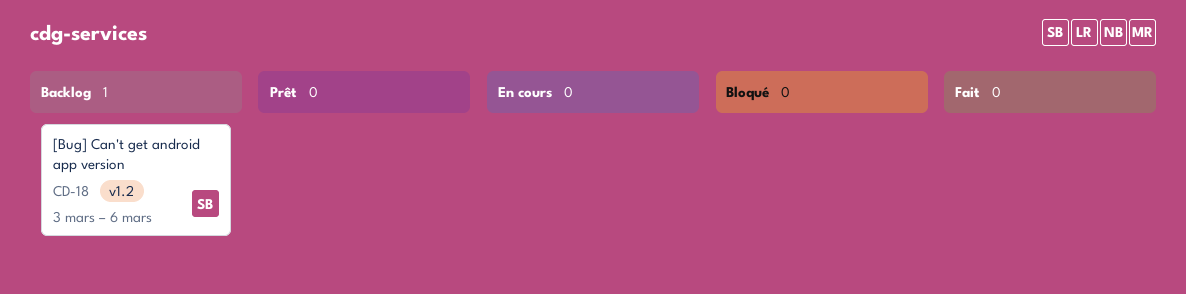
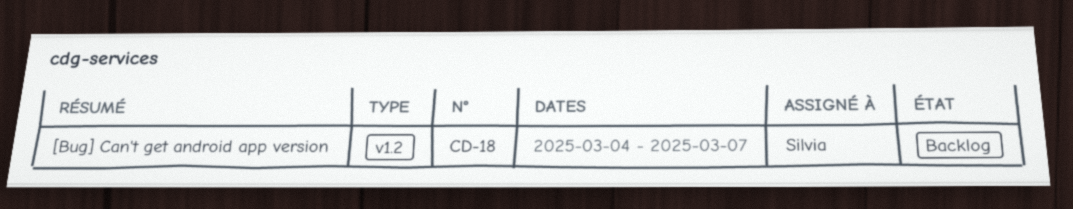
CD-18, start: Mar 3 -> Mar 4
CD-18, due: Mar 6 -> Mar 7

